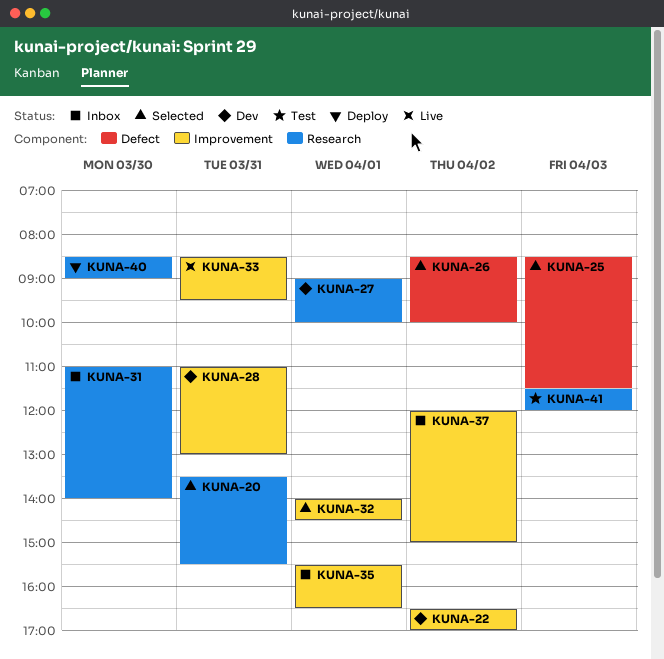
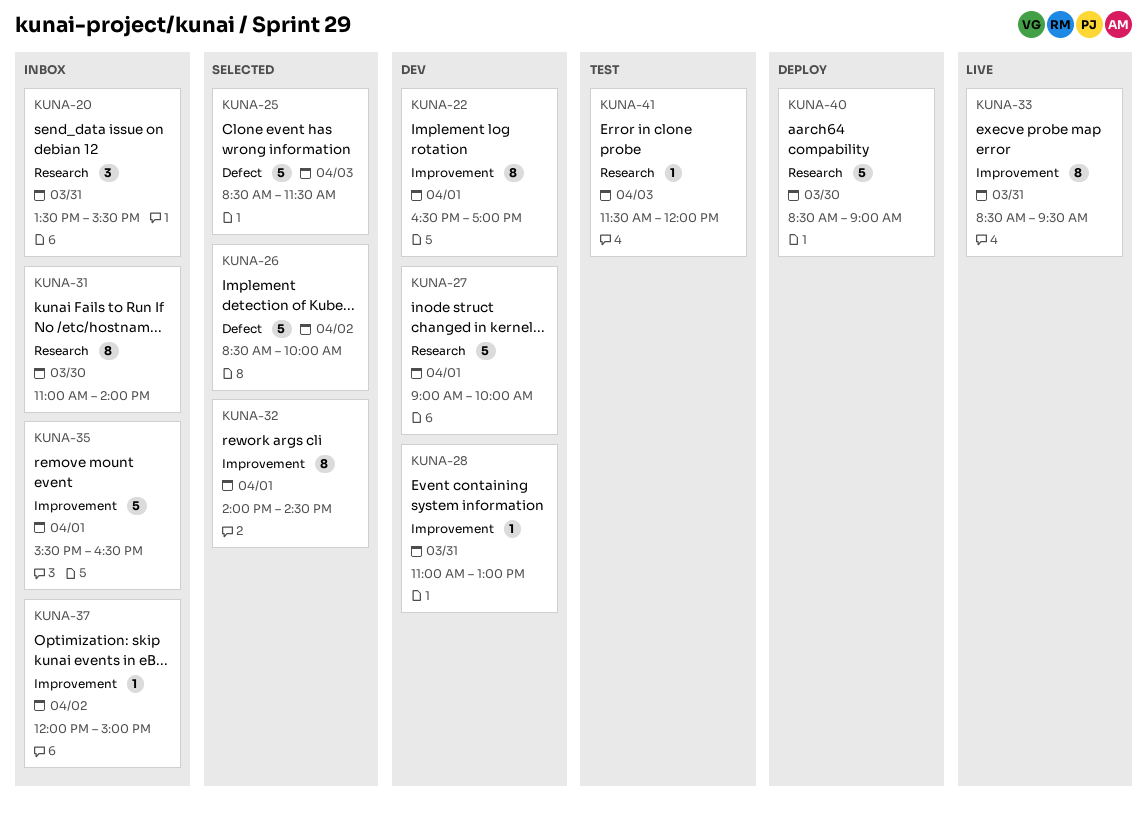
KUNA-20, status: Selected -> Inbox
KUNA-22, day: Apr 2 -> Apr 1

